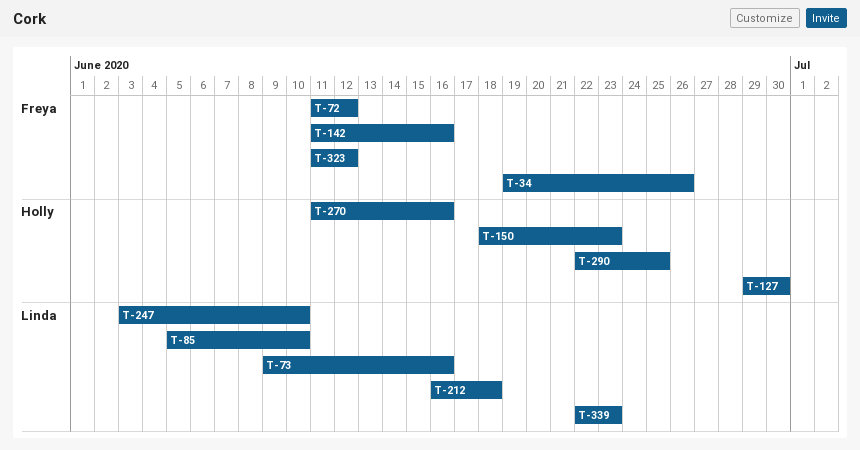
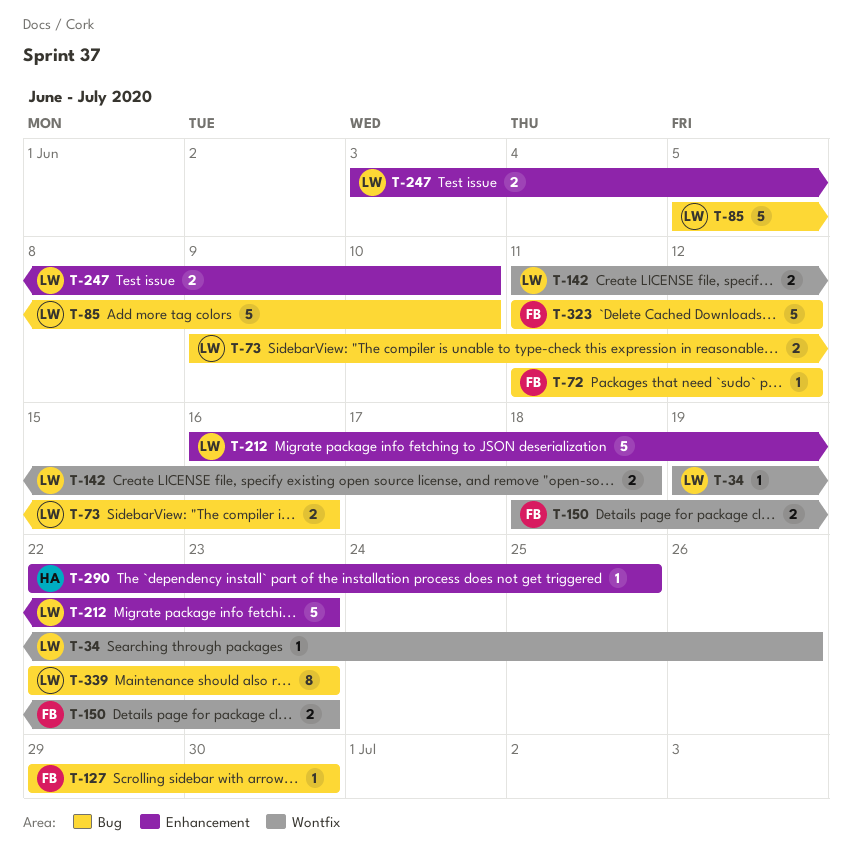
T-34, owner: Freya -> Linda
T-127, owner: Holly -> Freya
T-142, owner: Freya -> Linda
T-142, due: Jun 16 -> Jun 18
T-150, owner: Holly -> Freya
T-212, due: Jun 18 -> Jun 23
T-270: present -> none

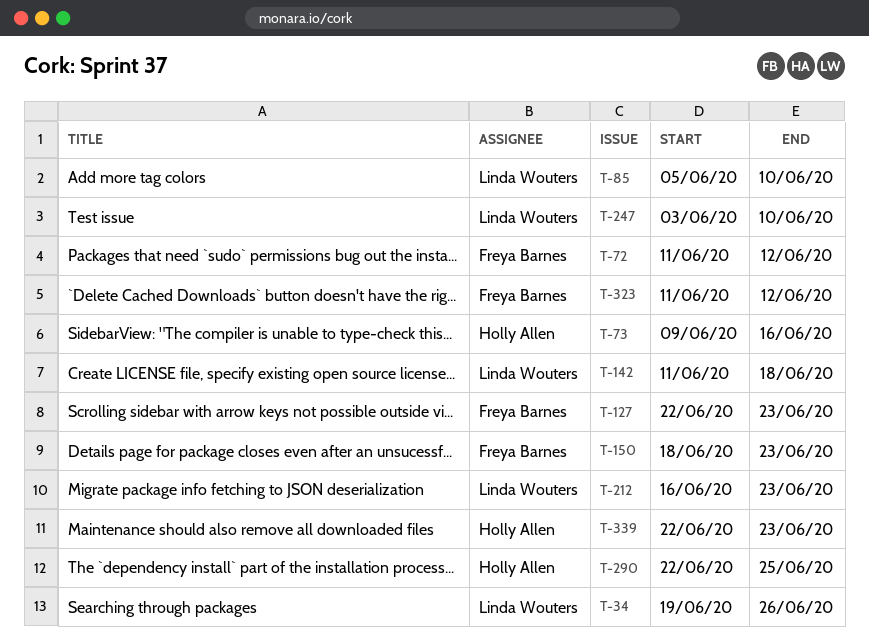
T-73, owner: Linda Wouters -> Holly Allen
T-127, start: Jun 29 -> Jun 22
T-127, due: Jun 30 -> Jun 23
T-339, owner: Linda Wouters -> Holly Allen

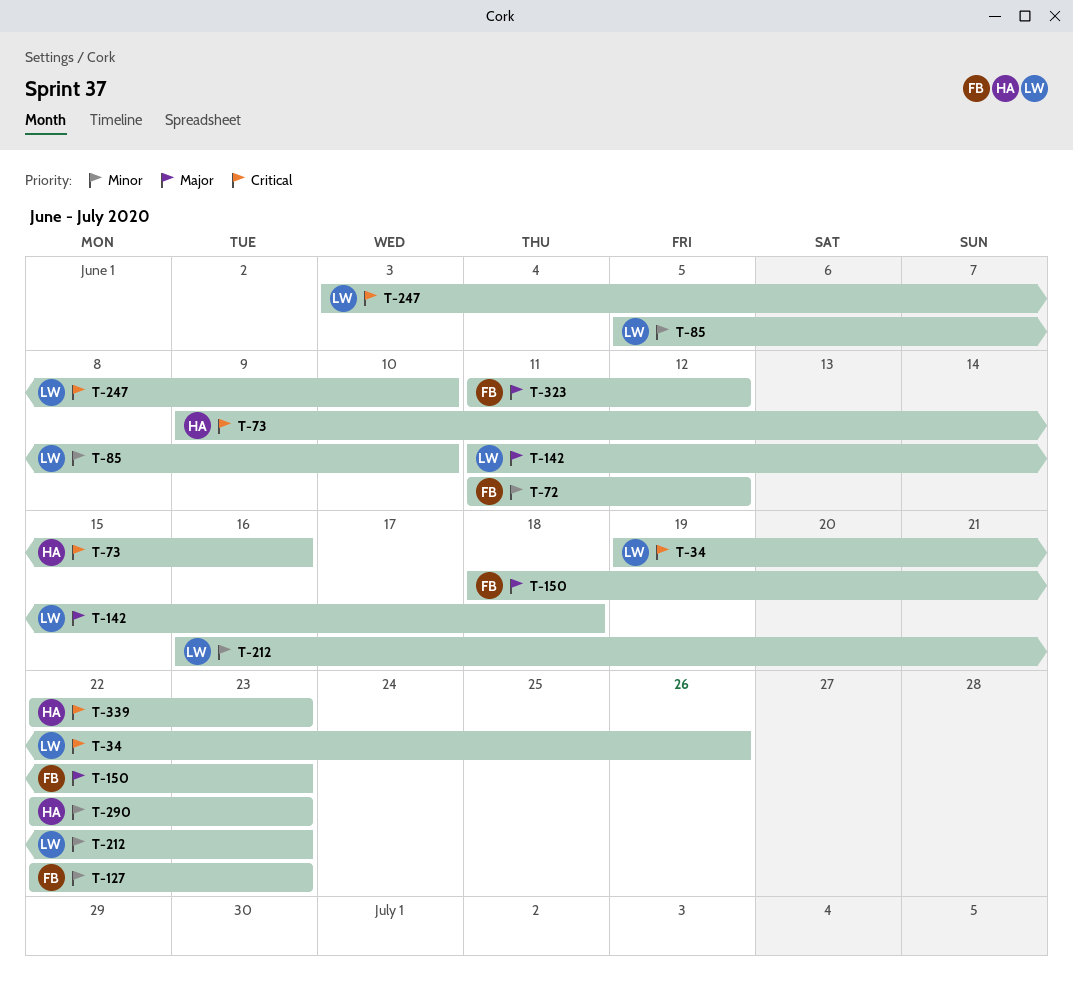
T-290, due: Jun 25 -> Jun 23

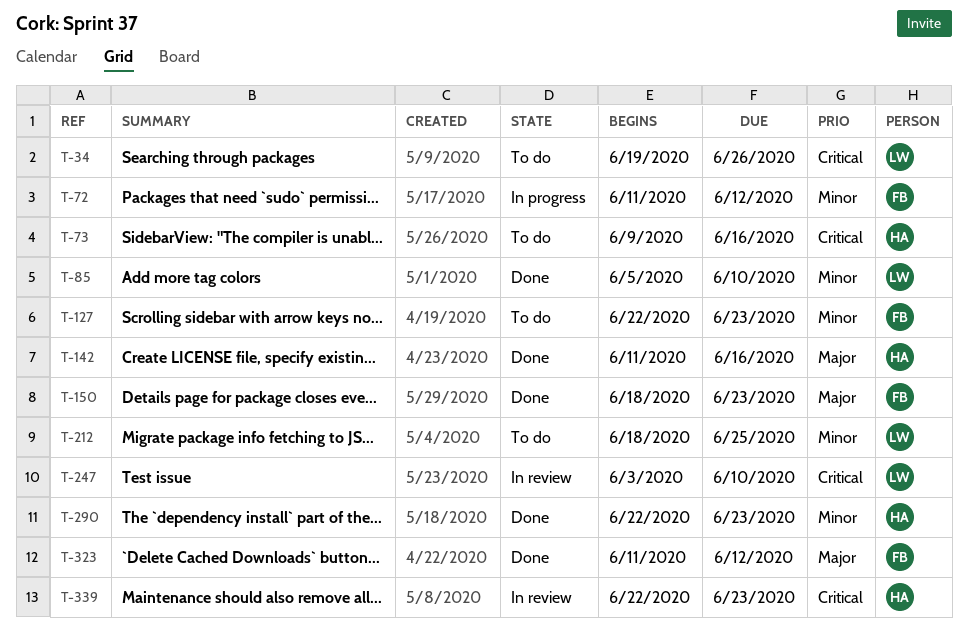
T-142, owner: LW -> HA
T-142, due: Jun 18 -> Jun 16
T-212, start: Jun 16 -> Jun 18
T-212, due: Jun 23 -> Jun 25

